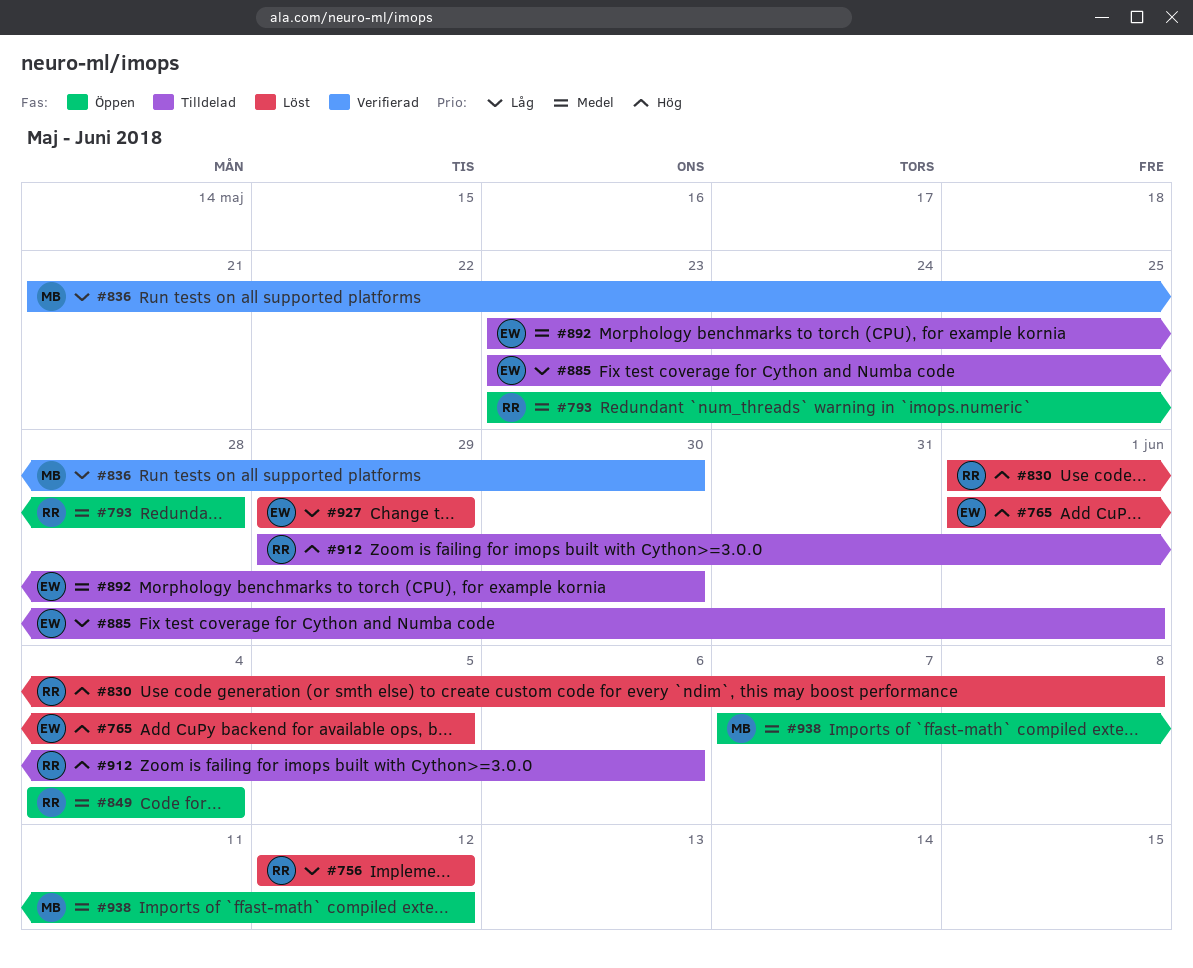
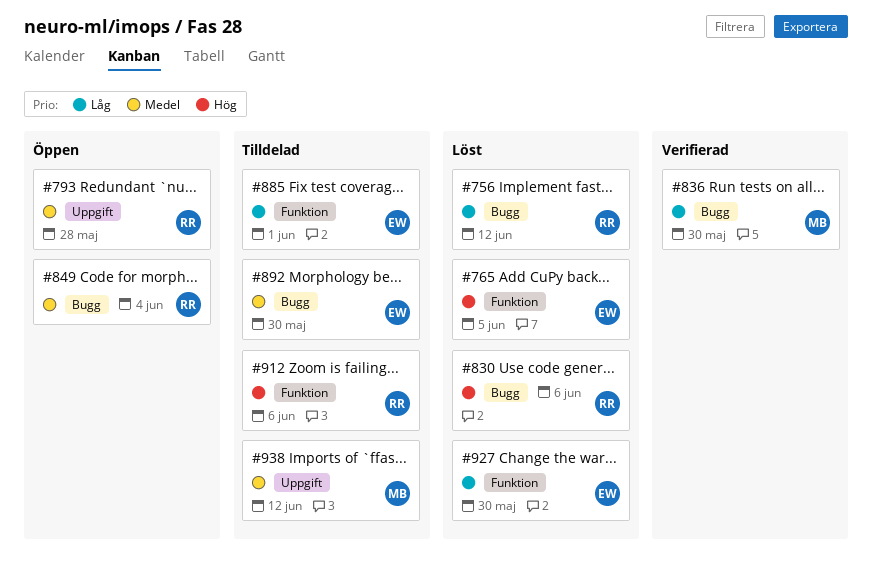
#830, due: Jun 8 -> Jun 6
#927, due: May 29 -> May 30
#938, status: Öppen -> Tilldelad

